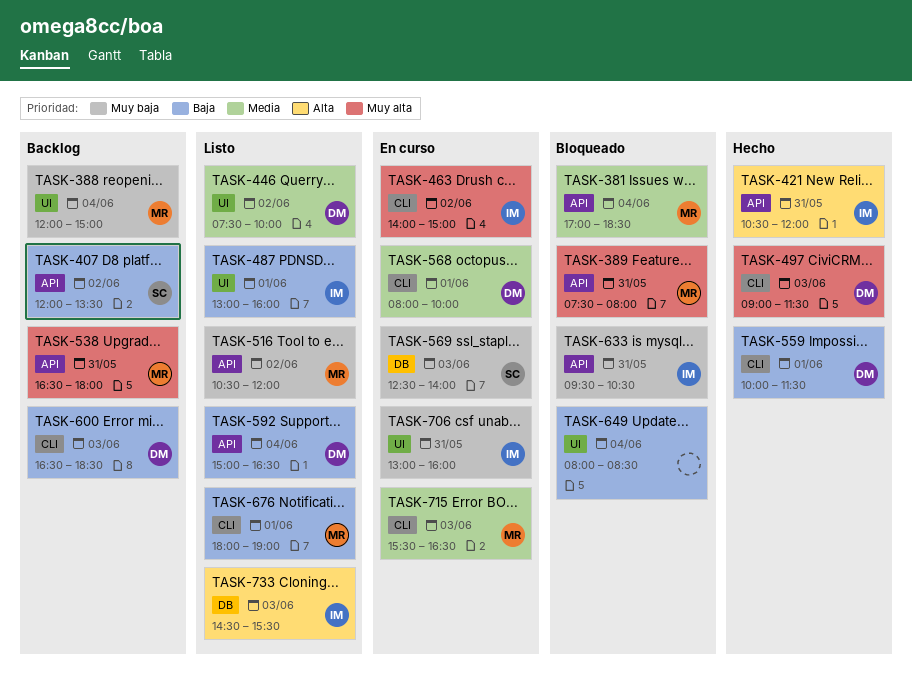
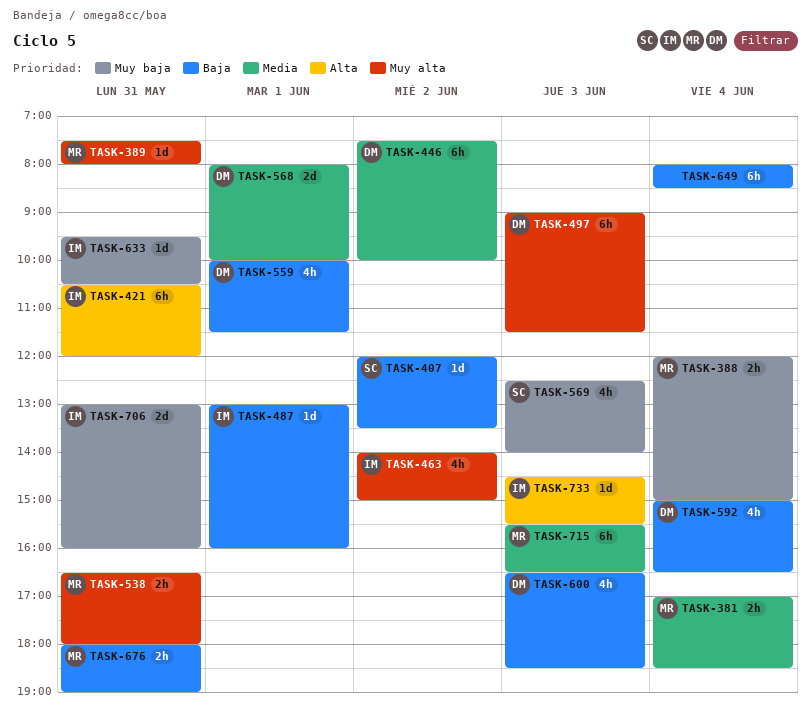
TASK-516: present -> none
TASK-676, day: Jun 1 -> May 31

